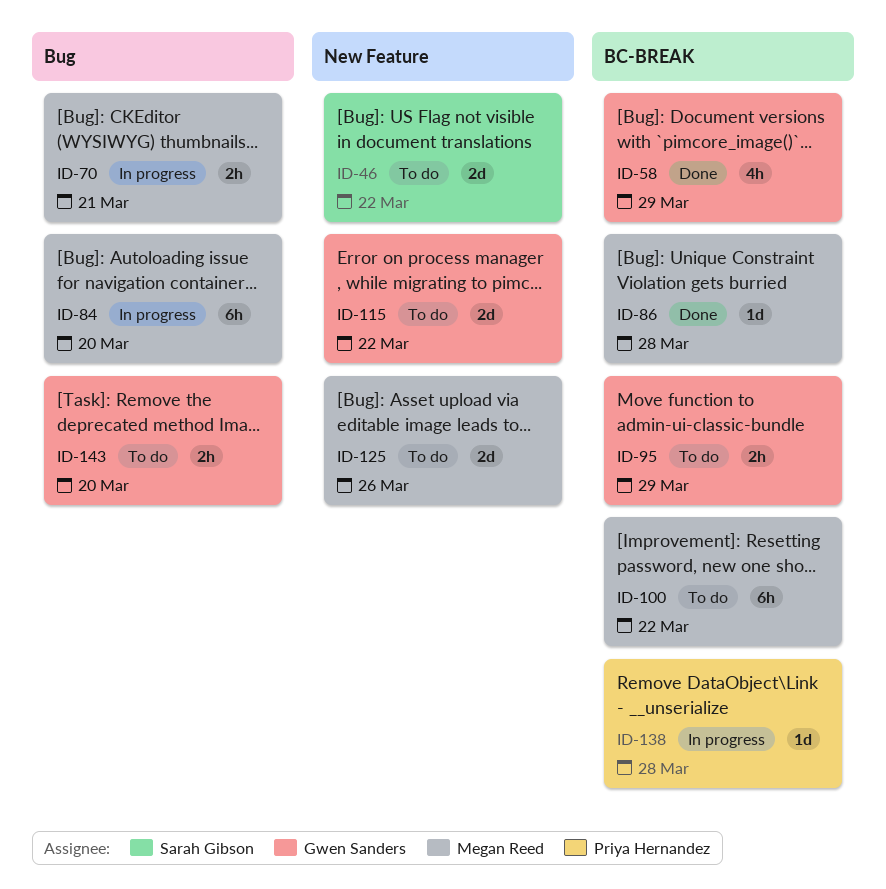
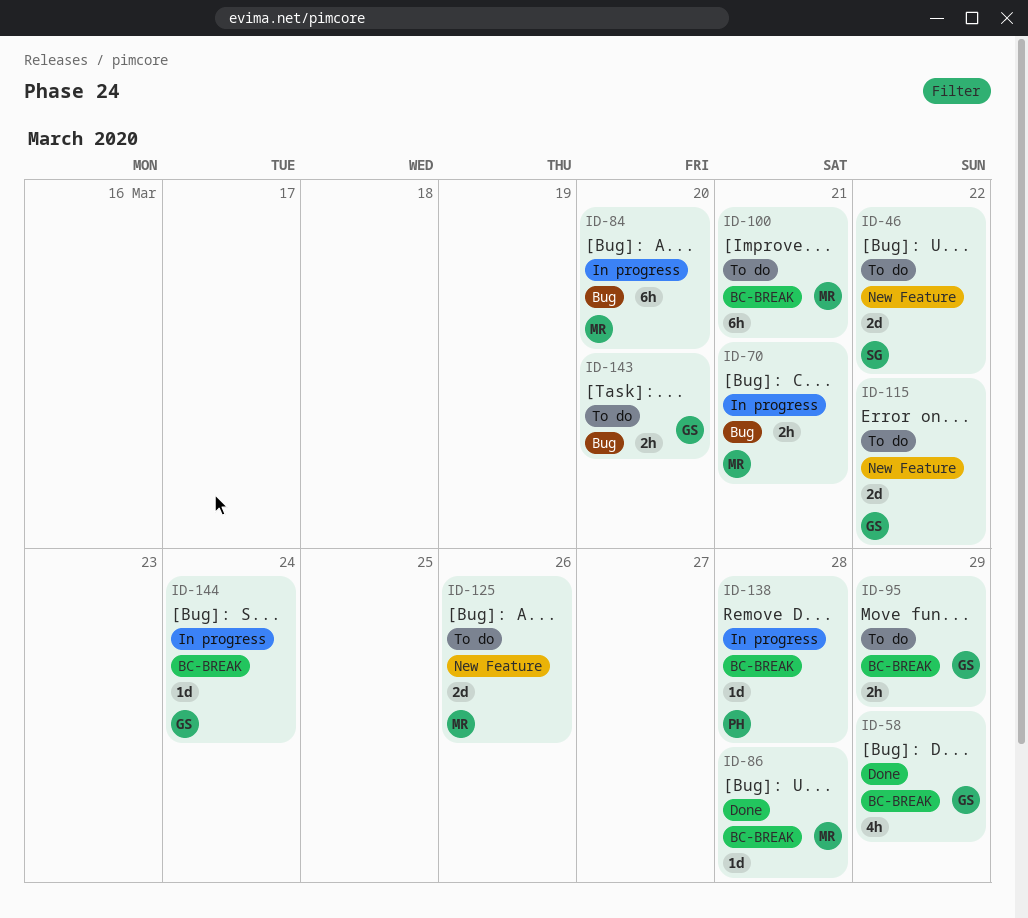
ID-100, due: Mar 22 -> Mar 21
ID-144: none -> present

